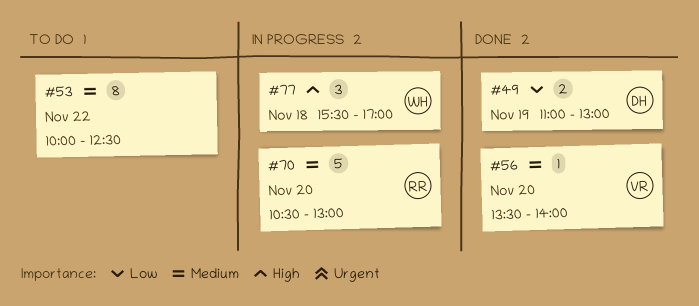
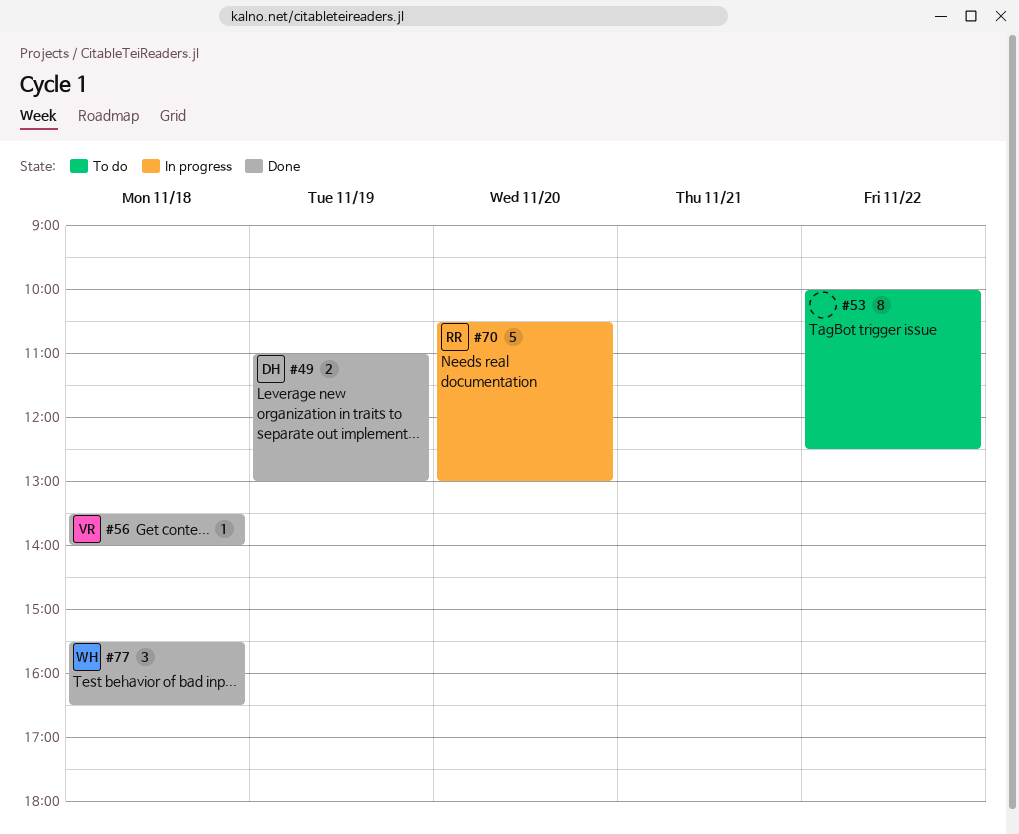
#56, day: Nov 20 -> Nov 18
#77, status: In progress -> Done
#77, ends: 17:00 -> 16:30

